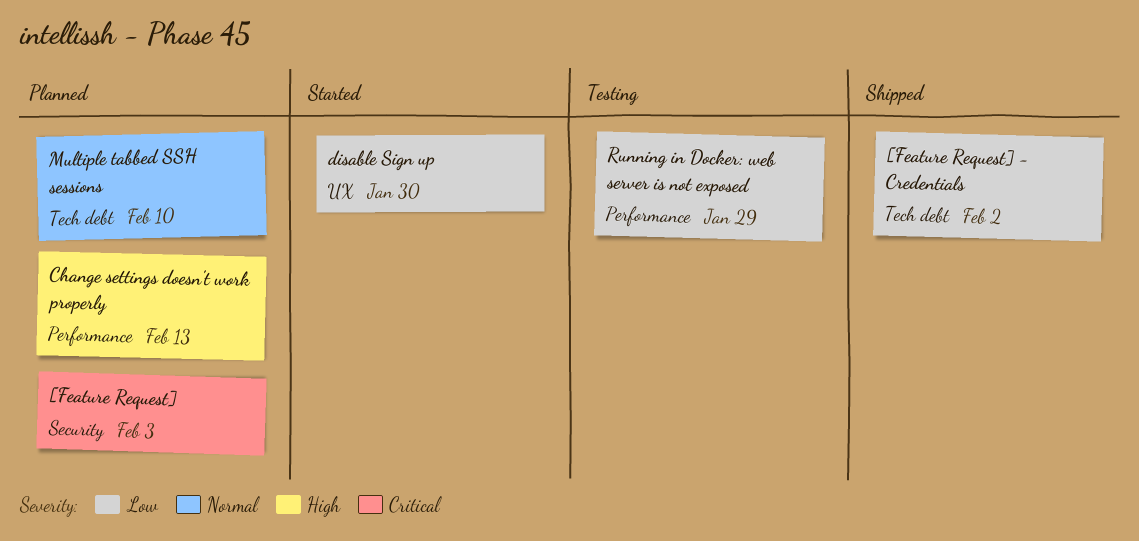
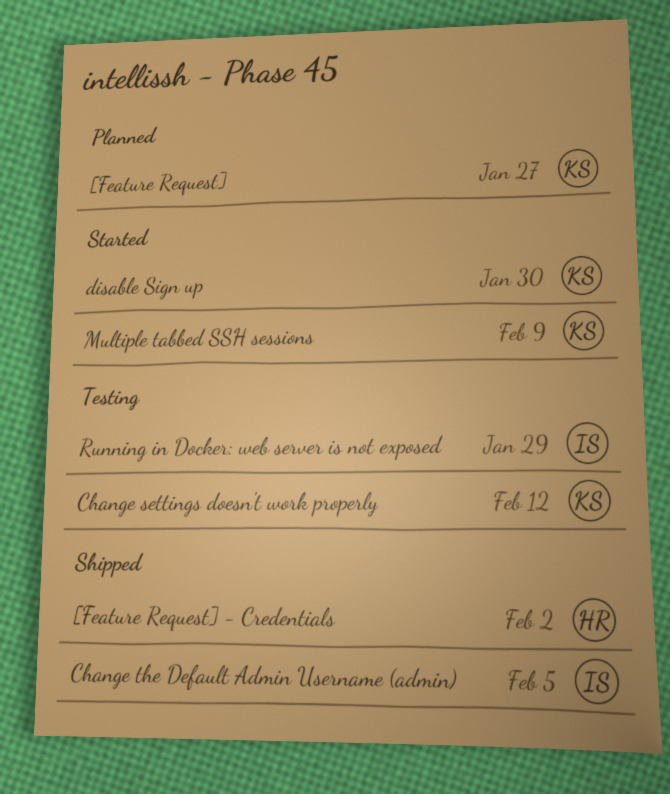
[Feature Request], due: Feb 3 -> Jan 27
Change settings doesn't work properly, status: Planned -> Testing
Change settings doesn't work properly, due: Feb 13 -> Feb 12
Change the Default Admin Username (admin): none -> present
Multiple tabbed SSH sessions, status: Planned -> Started
Multiple tabbed SSH sessions, due: Feb 10 -> Feb 9

